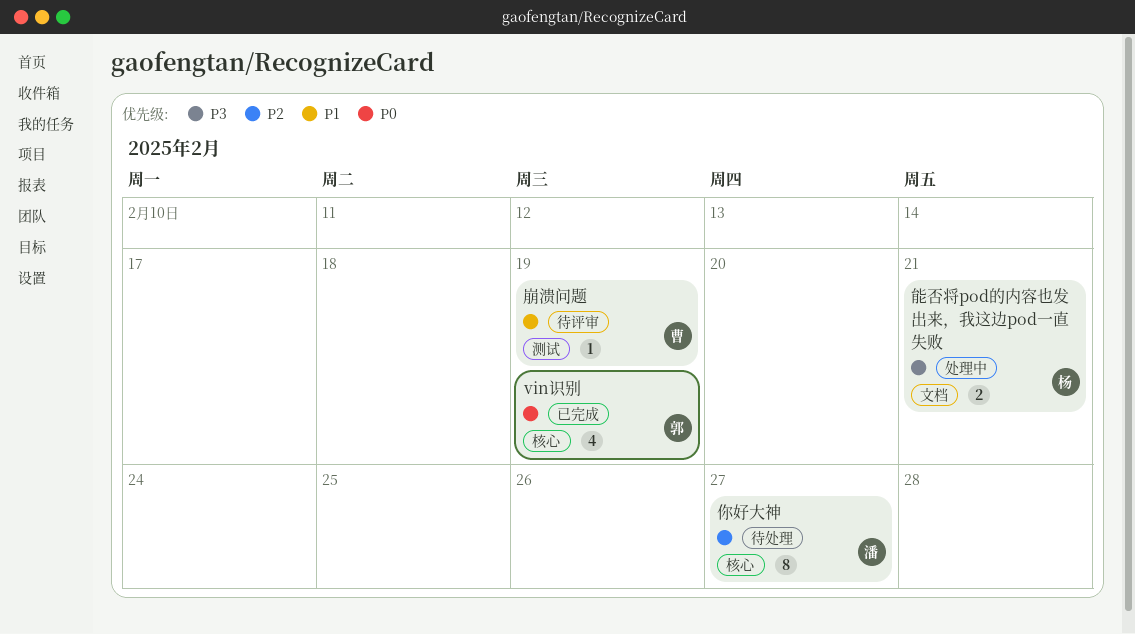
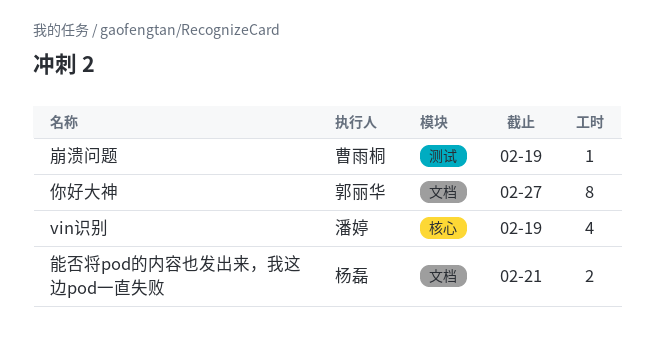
vin识别, owner: 郭丽华 -> 潘婷
你好大神, owner: 潘婷 -> 郭丽华
你好大神, label: 核心 -> 文档

